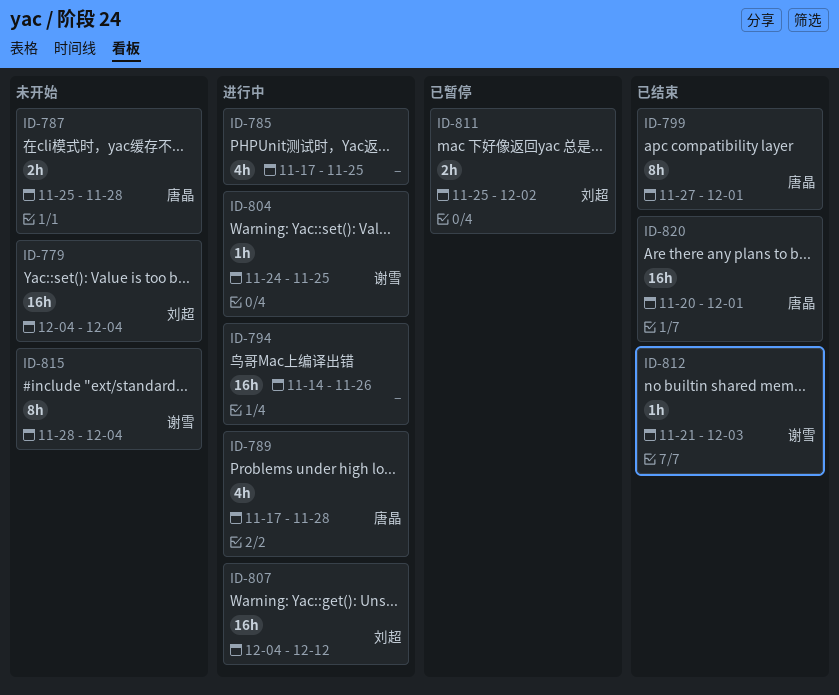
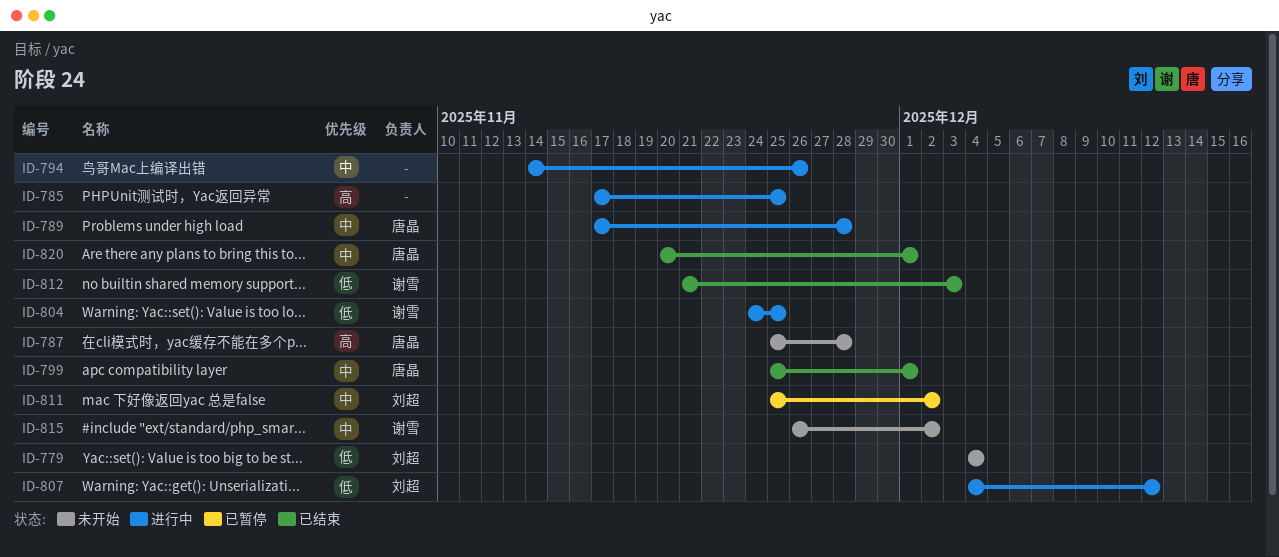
ID-799, start: Nov 27 -> Nov 25
ID-815, start: Nov 28 -> Nov 26
ID-815, due: Dec 4 -> Dec 2

